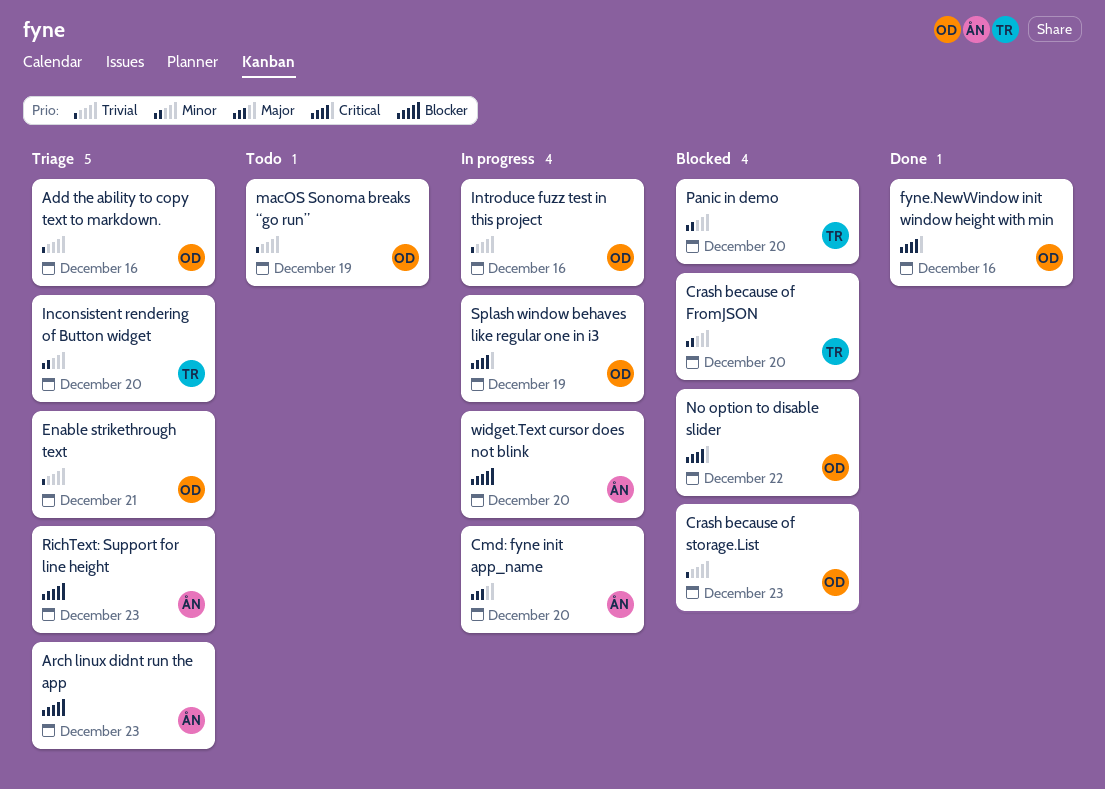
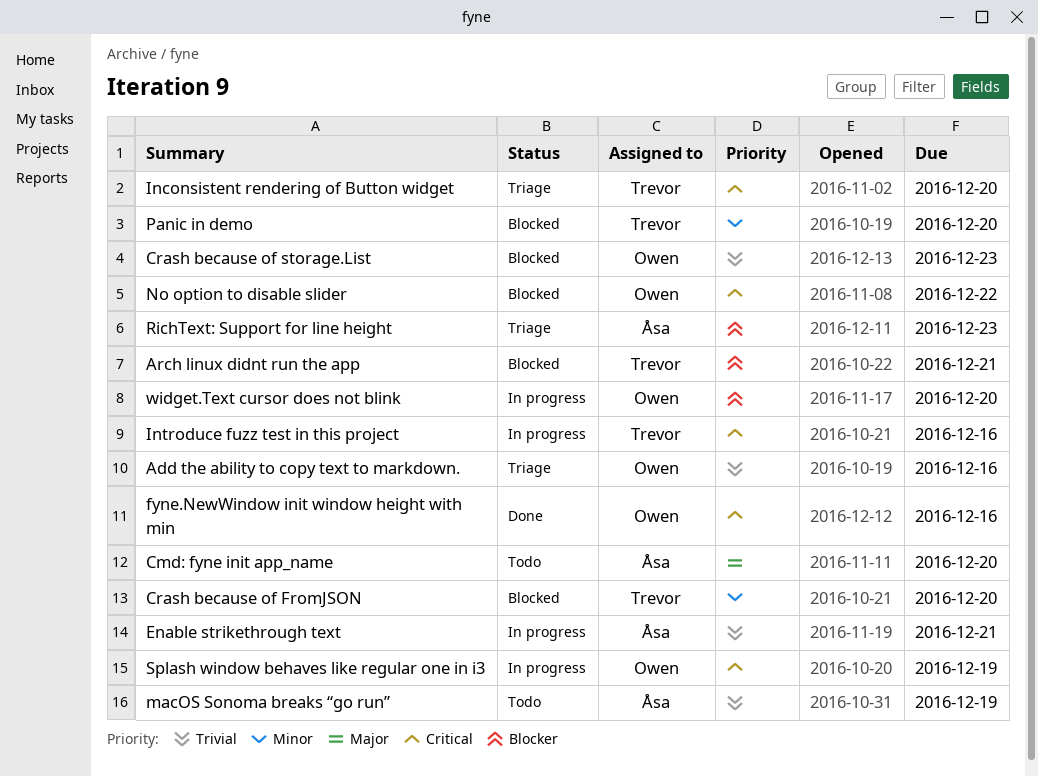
Arch linux didnt run the app, status: Triage -> Blocked
Arch linux didnt run the app, owner: Åsa -> Trevor
Arch linux didnt run the app, due: Dec 23 -> Dec 21
Cmd: fyne init app_name, status: In progress -> Todo
Enable strikethrough text, status: Triage -> In progress
Enable strikethrough text, owner: Owen -> Åsa
Inconsistent rendering of Button widget, priority: Minor -> Critical
Introduce fuzz test in this project, owner: Owen -> Trevor
Introduce fuzz test in this project, priority: Trivial -> Critical
macOS Sonoma breaks “go run”, owner: Owen -> Åsa
widget.Text cursor does not blink, owner: Åsa -> Owen

